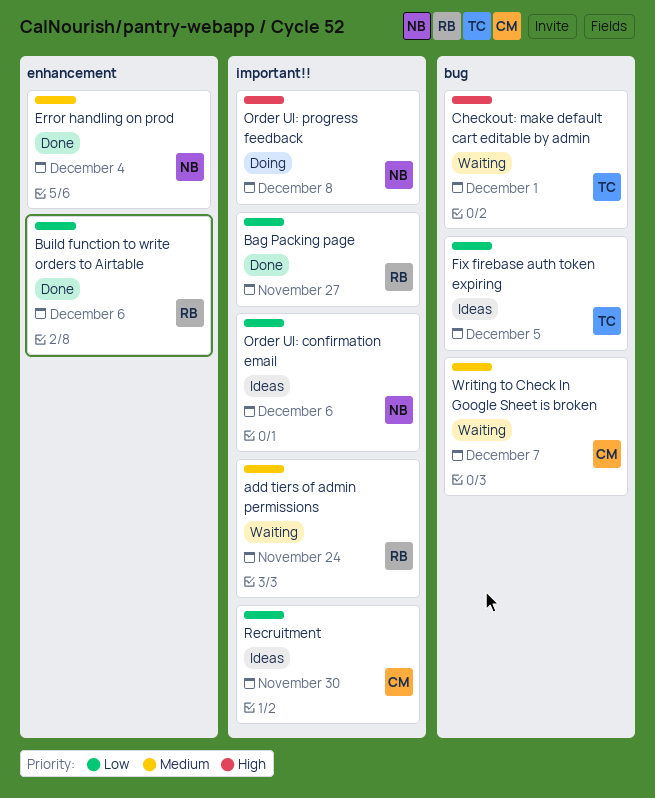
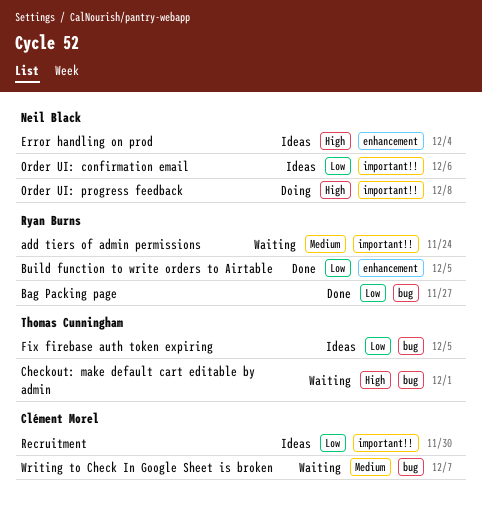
Bag Packing page, label: important!! -> bug
Build function to write orders to Airtable, due: Dec 6 -> Dec 5
Error handling on prod, status: Done -> Ideas
Error handling on prod, priority: Medium -> High

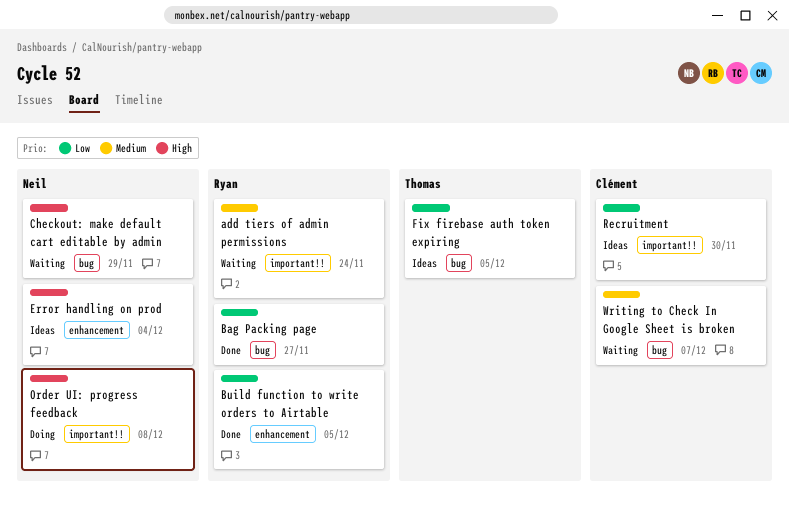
Checkout: make default cart editable by admin, owner: Thomas Cunningham -> Neil Black
Checkout: make default cart editable by admin, due: Dec 1 -> Nov 29
Order UI: confirmation email: present -> none

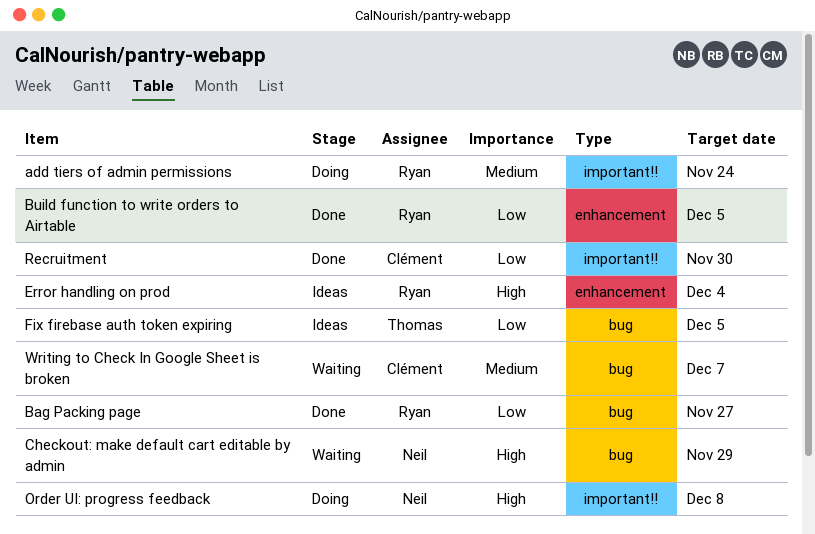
add tiers of admin permissions, status: Waiting -> Doing
Error handling on prod, owner: Neil -> Ryan
Recruitment, status: Ideas -> Done

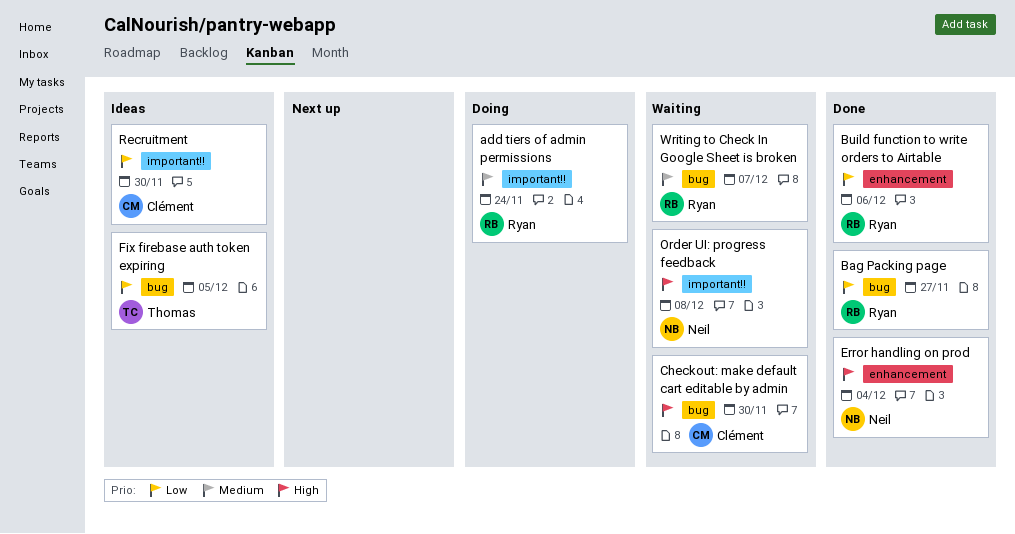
Build function to write orders to Airtable, due: Dec 5 -> Dec 6
Checkout: make default cart editable by admin, owner: Neil -> Clément
Checkout: make default cart editable by admin, due: Nov 29 -> Nov 30
Error handling on prod, status: Ideas -> Done
Error handling on prod, owner: Ryan -> Neil
Order UI: progress feedback, status: Doing -> Waiting
Recruitment, status: Done -> Ideas
Writing to Check In Google Sheet is broken, owner: Clément -> Ryan

